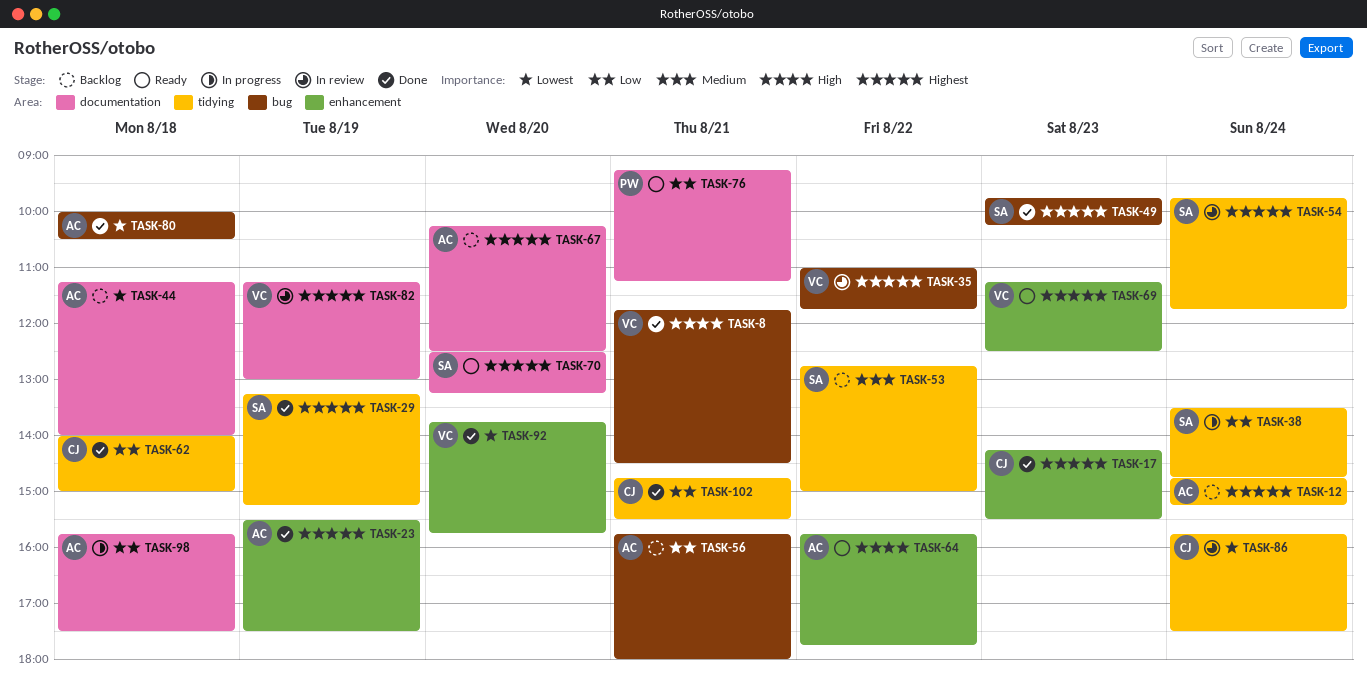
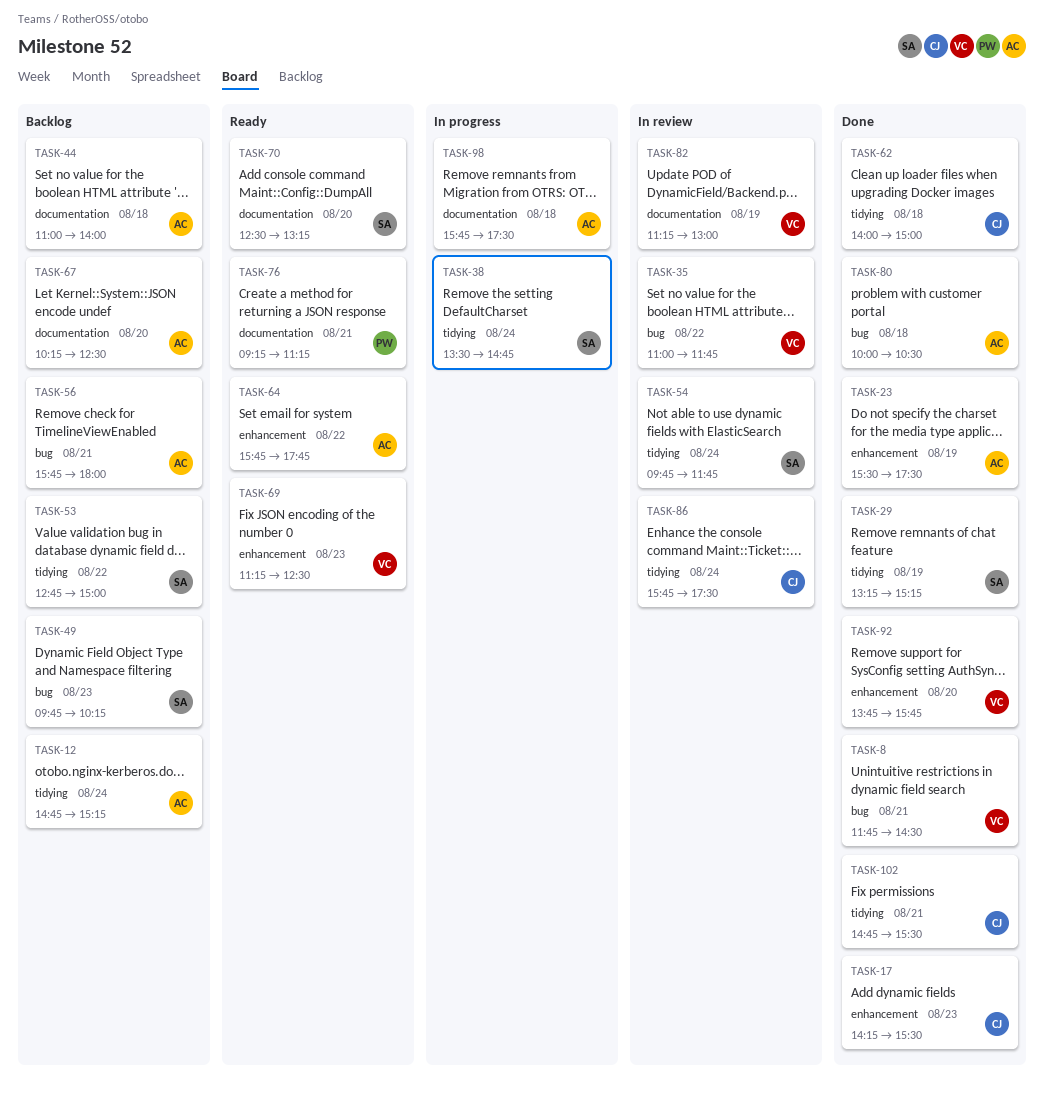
TASK-44, begins: 11:15 -> 11:00
TASK-49, status: Done -> Backlog

